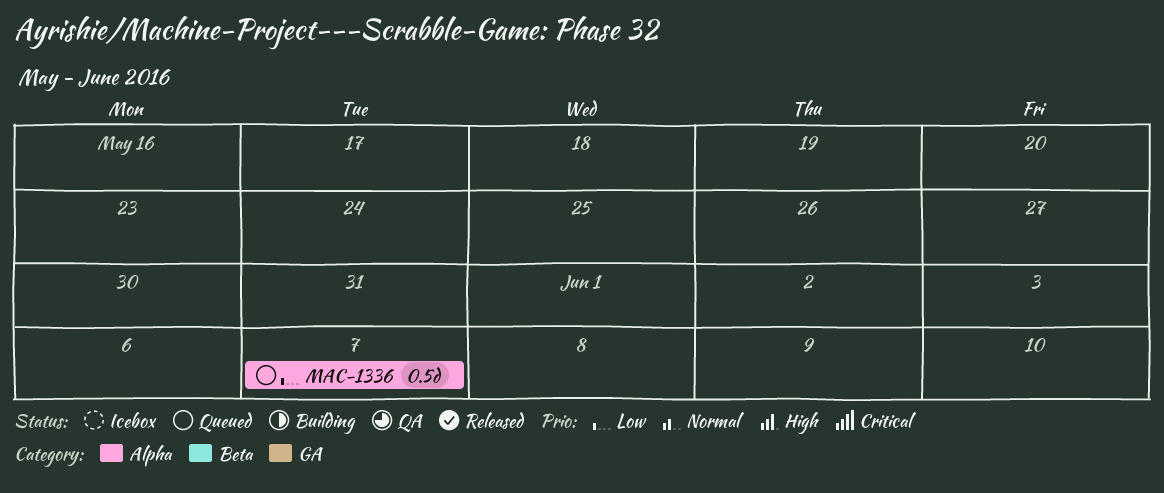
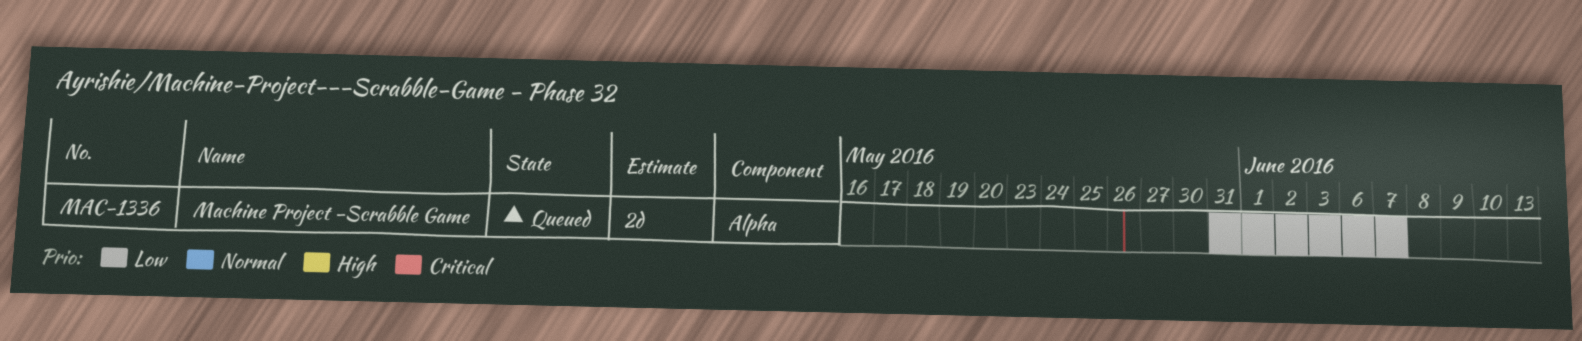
MAC-1336, estimate: 0.5d -> 2d
MAC-1336, start: Jun 7 -> May 31

